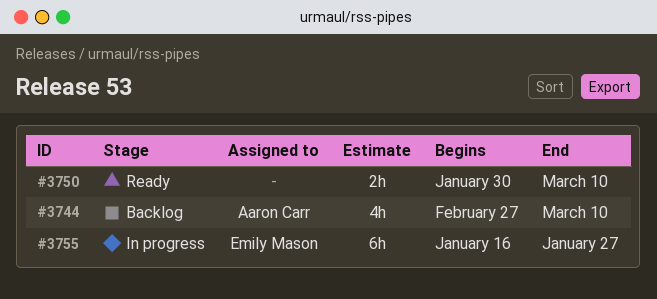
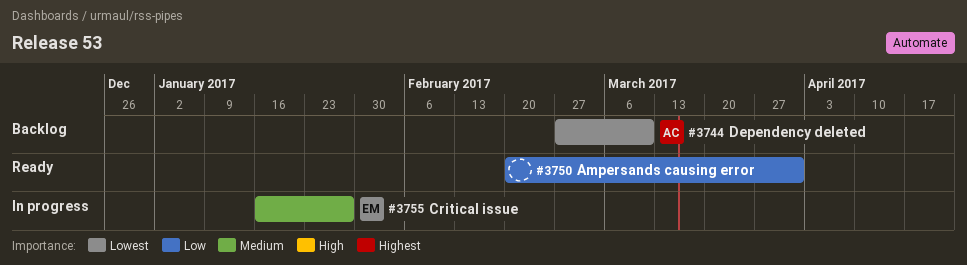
#3750, start: Jan 30 -> Feb 20
#3750, due: Mar 10 -> Mar 31

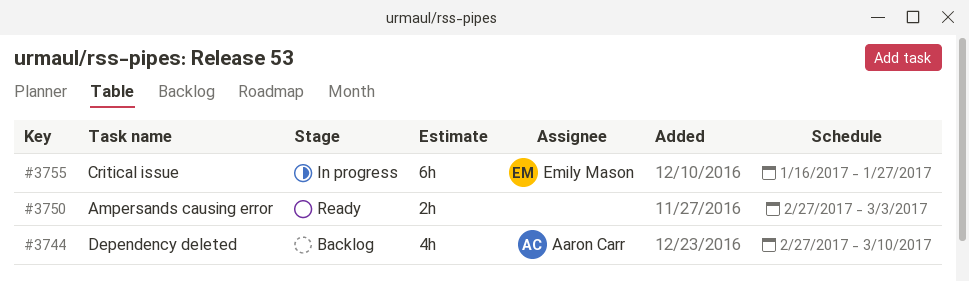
#3750, start: Feb 20 -> Feb 27
#3750, due: Mar 31 -> Mar 3

